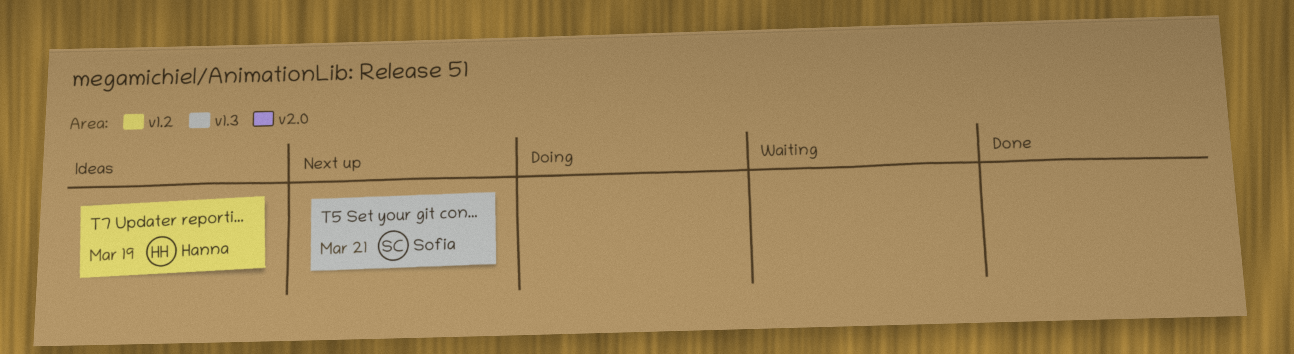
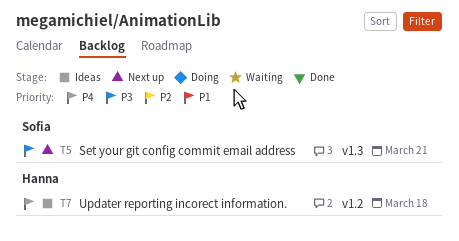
T7, due: Mar 19 -> Mar 18

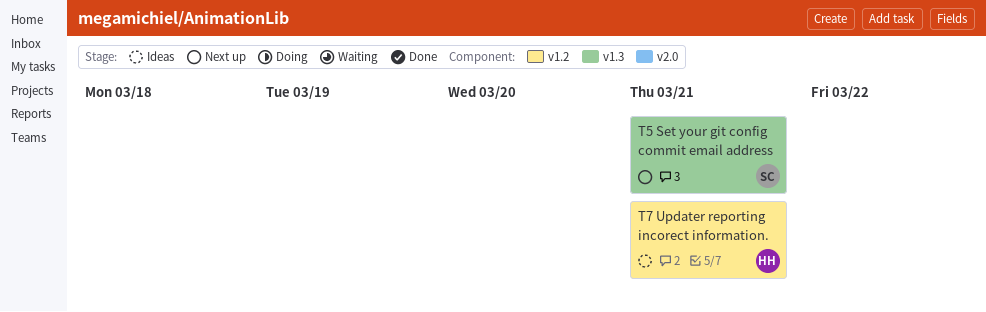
T7, due: Mar 18 -> Mar 21

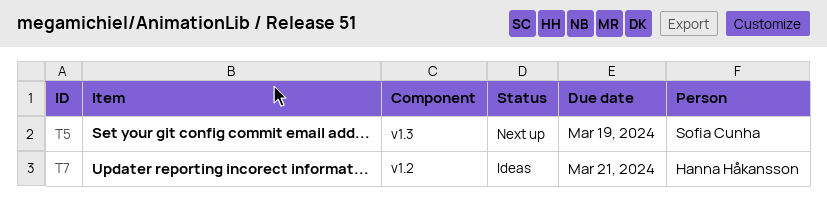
T5, due: Mar 21 -> Mar 19

